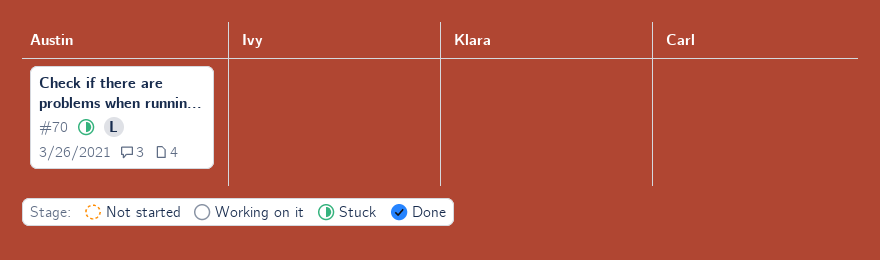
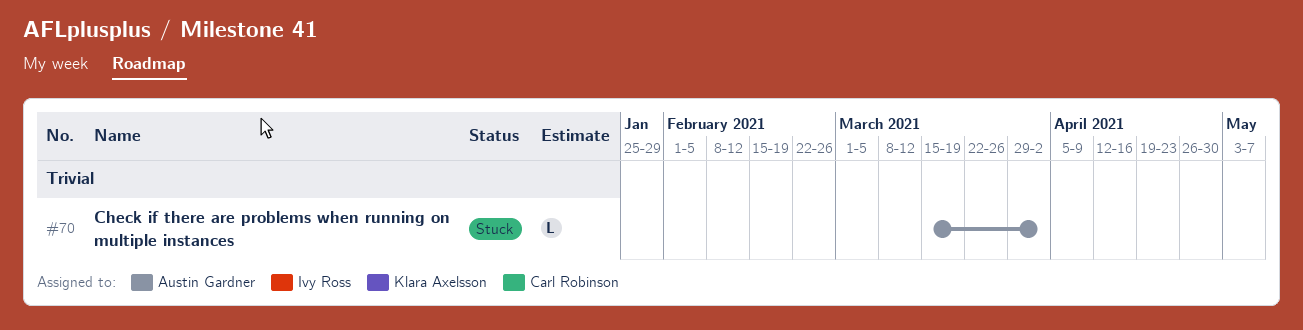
#70, due: Mar 26 -> Apr 2

